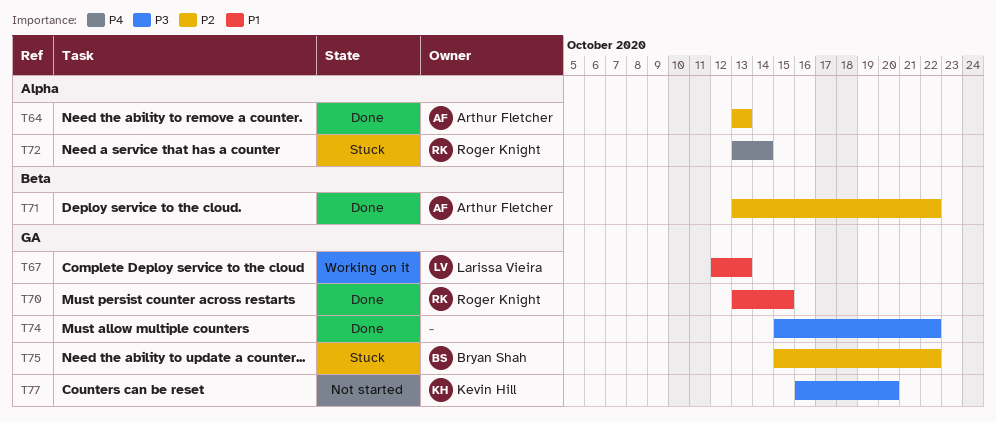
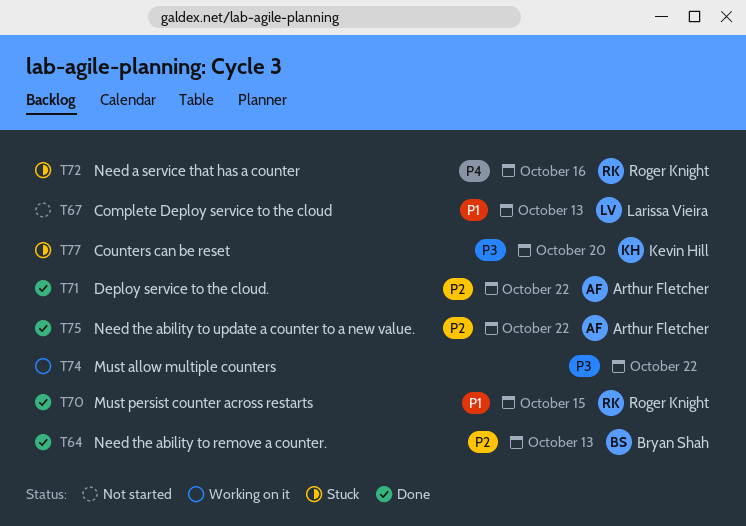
T64, owner: Arthur Fletcher -> Bryan Shah
T67, status: Working on it -> Not started
T72, due: Oct 14 -> Oct 16
T74, status: Done -> Working on it
T75, status: Stuck -> Done
T75, owner: Bryan Shah -> Arthur Fletcher
T77, status: Not started -> Stuck

